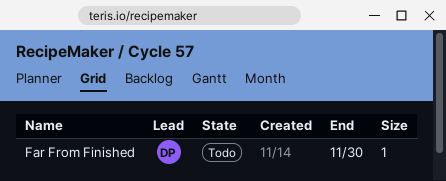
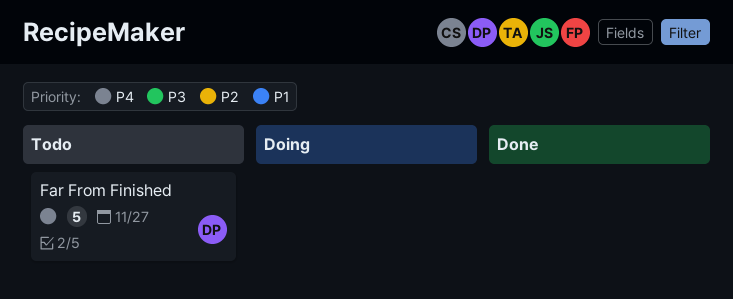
Far From Finished, estimate: 1 -> 5
Far From Finished, due: Nov 30 -> Nov 27

